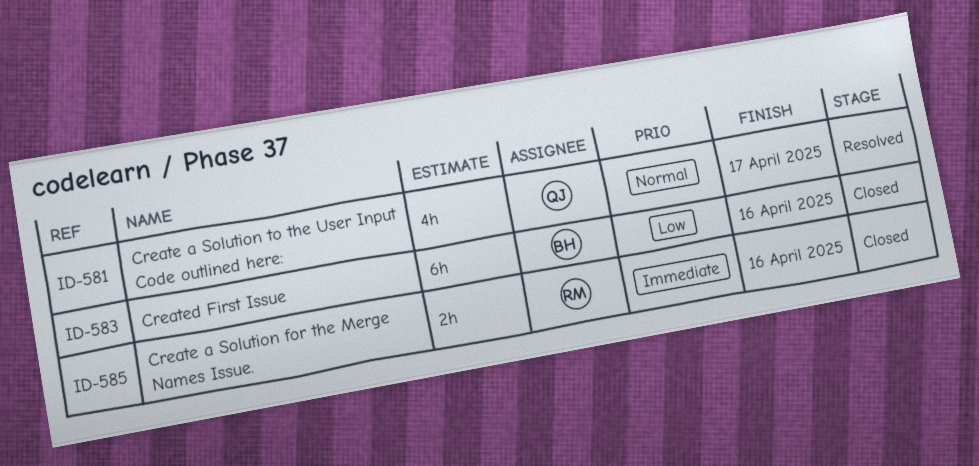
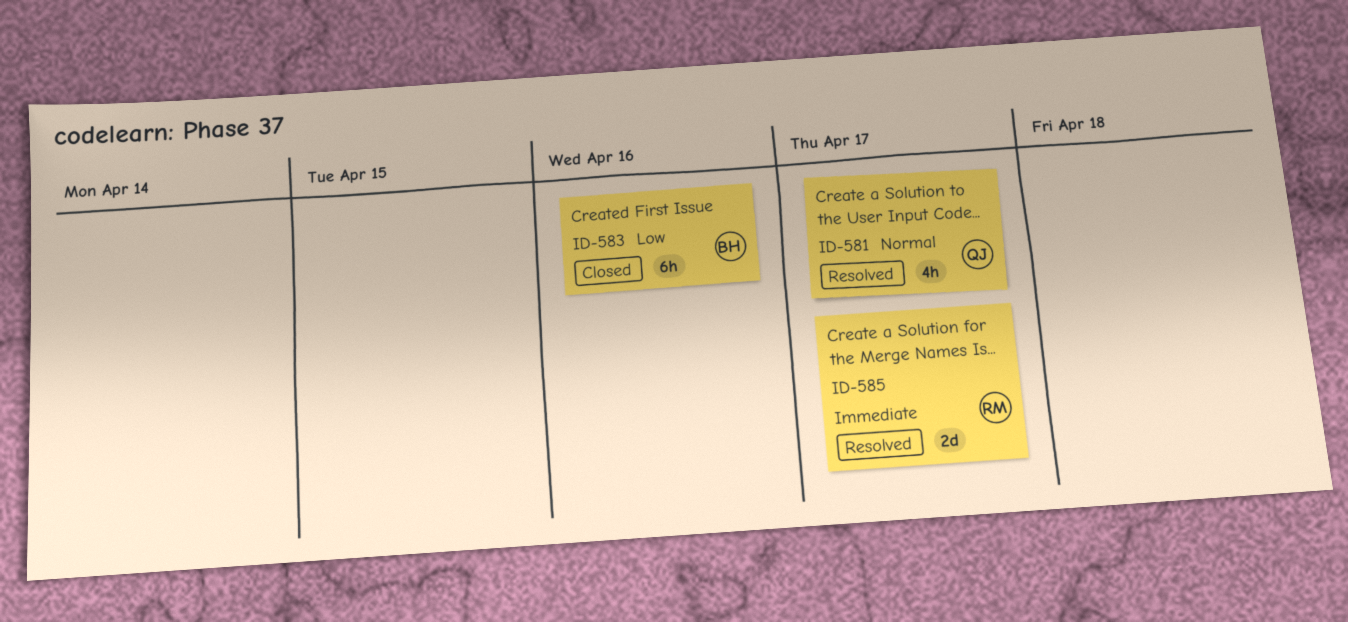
ID-585, status: Closed -> Resolved
ID-585, estimate: 2h -> 2d
ID-585, due: Apr 16 -> Apr 17

